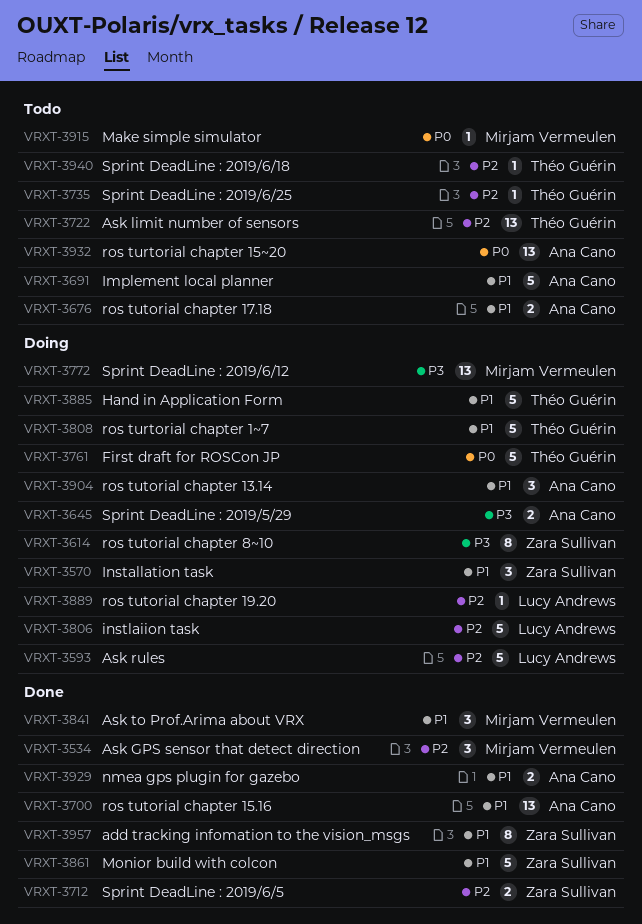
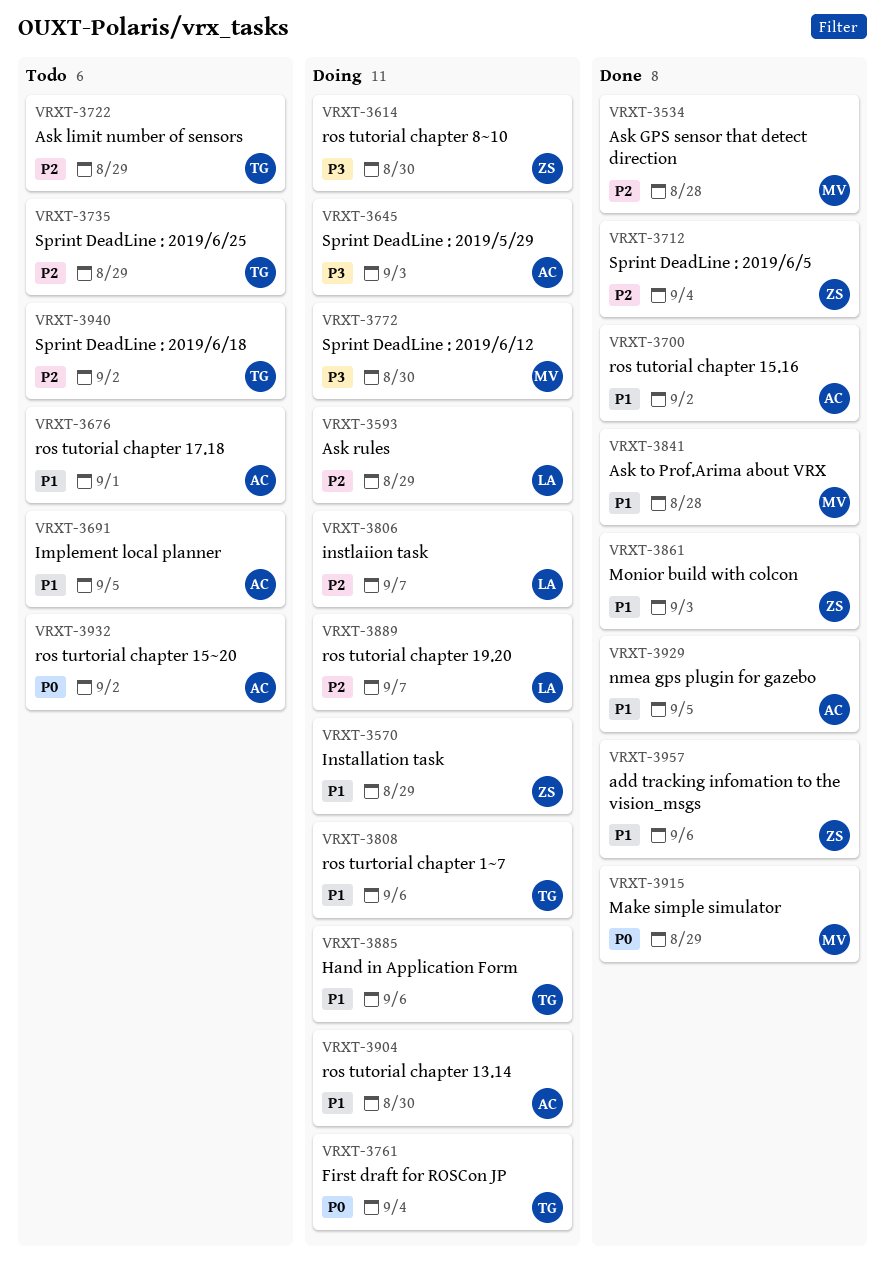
VRXT-3915, status: Todo -> Done

